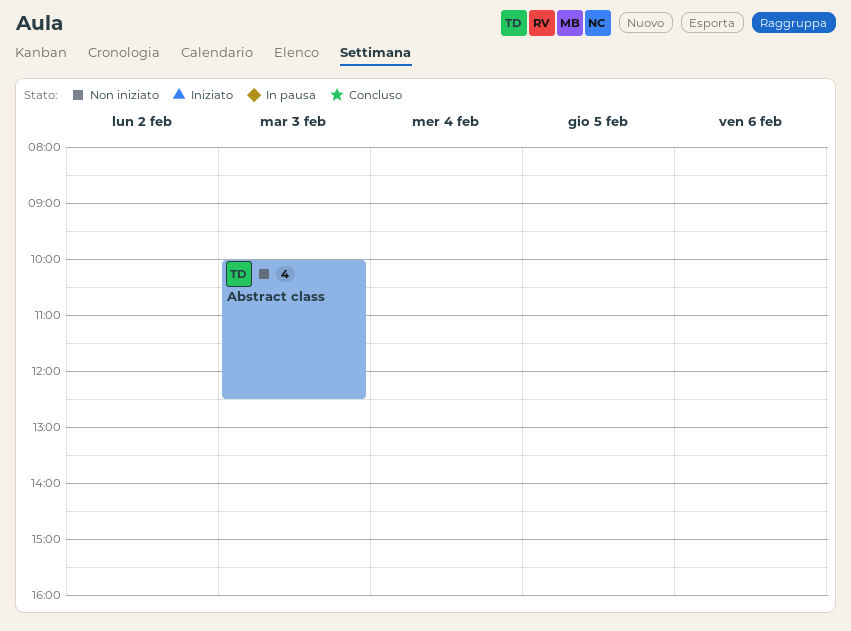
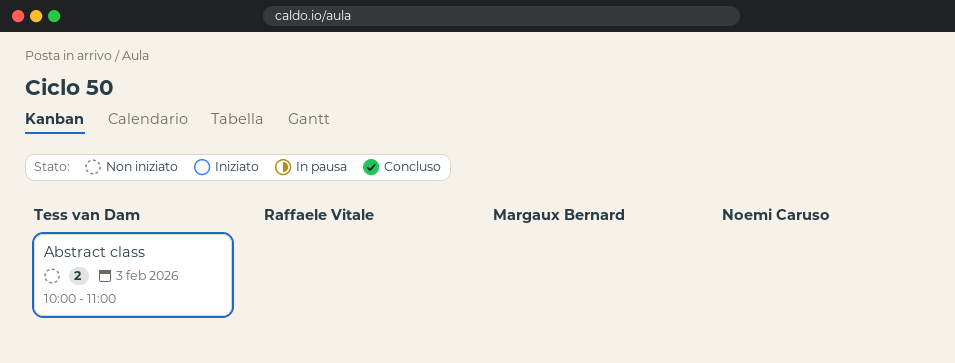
Abstract class, estimate: 4 -> 2
Abstract class, ends: 12:30 -> 11:00

